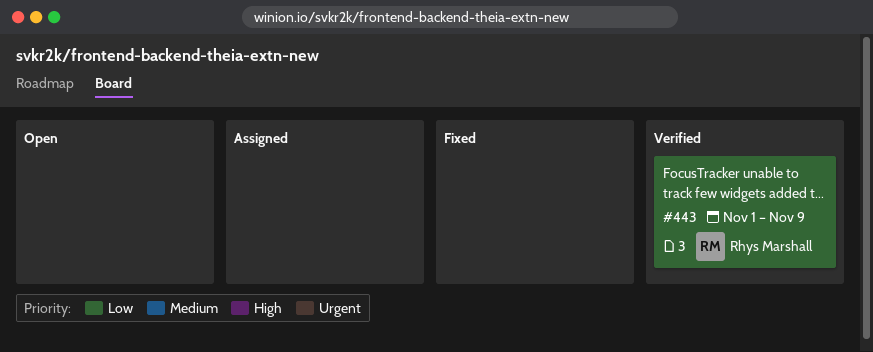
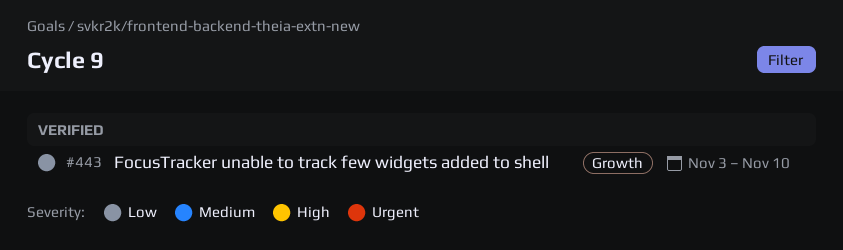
#443, start: Nov 1 -> Nov 3
#443, due: Nov 9 -> Nov 10

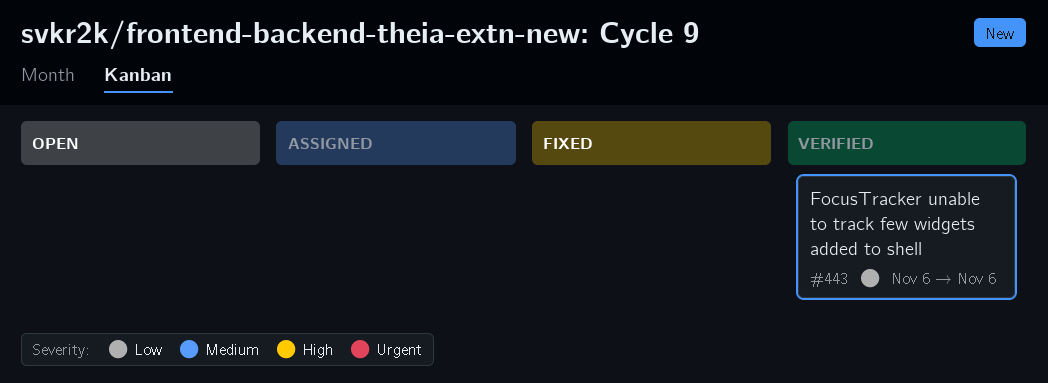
#443, start: Nov 3 -> Nov 6
#443, due: Nov 10 -> Nov 6

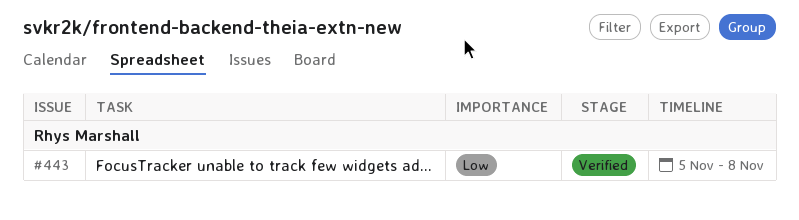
#443, start: Nov 6 -> Nov 5
#443, due: Nov 6 -> Nov 8

